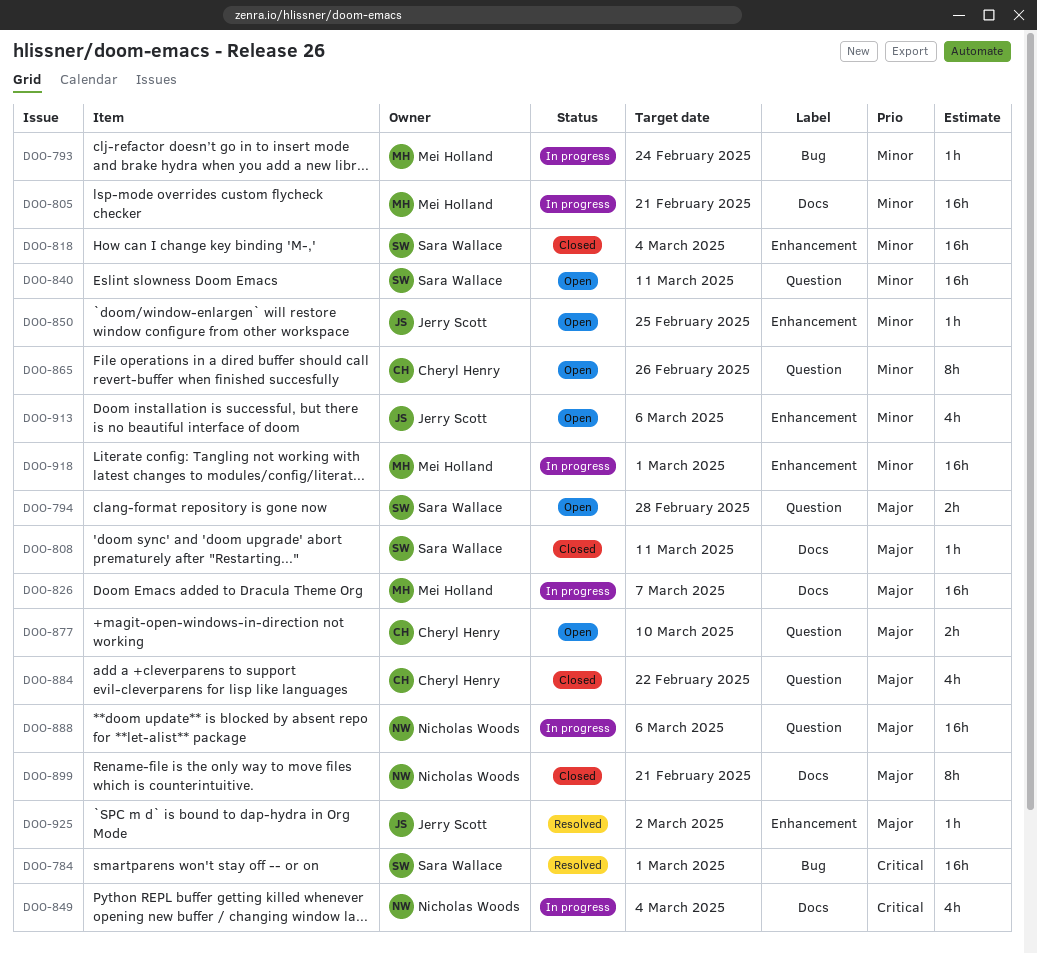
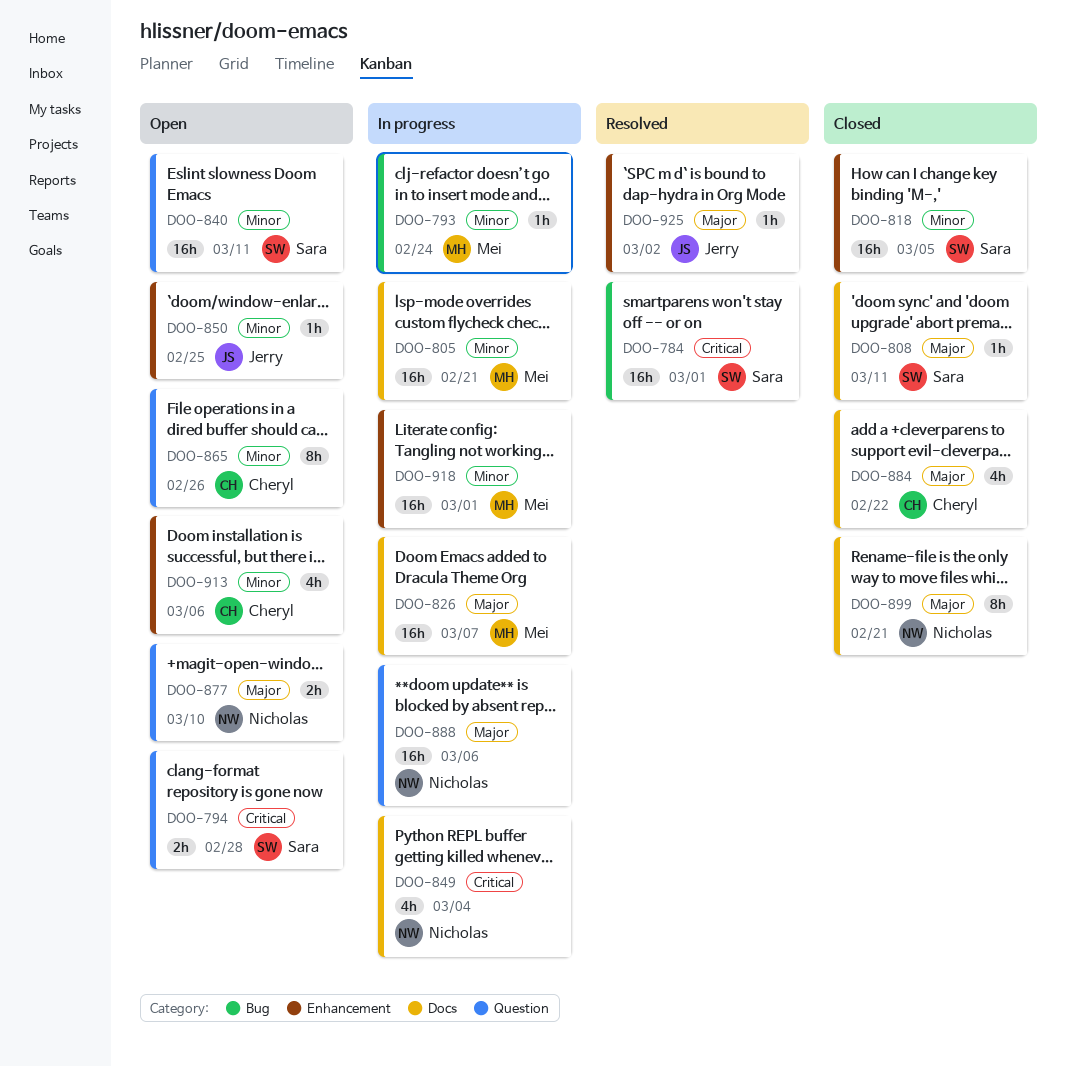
DOO-794, priority: Major -> Critical
DOO-818, due: Mar 4 -> Mar 5
DOO-877, owner: Cheryl Henry -> Nicholas Woods
DOO-884, label: Question -> Docs
DOO-913, owner: Jerry Scott -> Cheryl Henry

